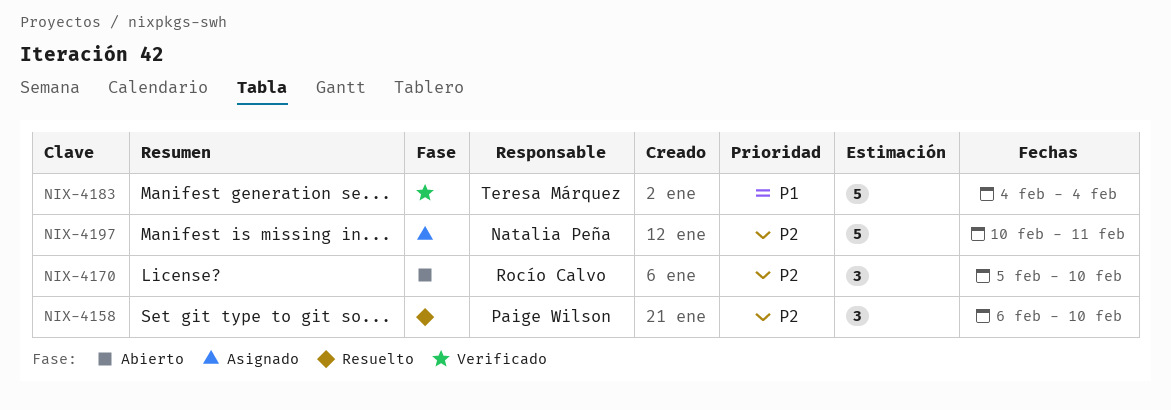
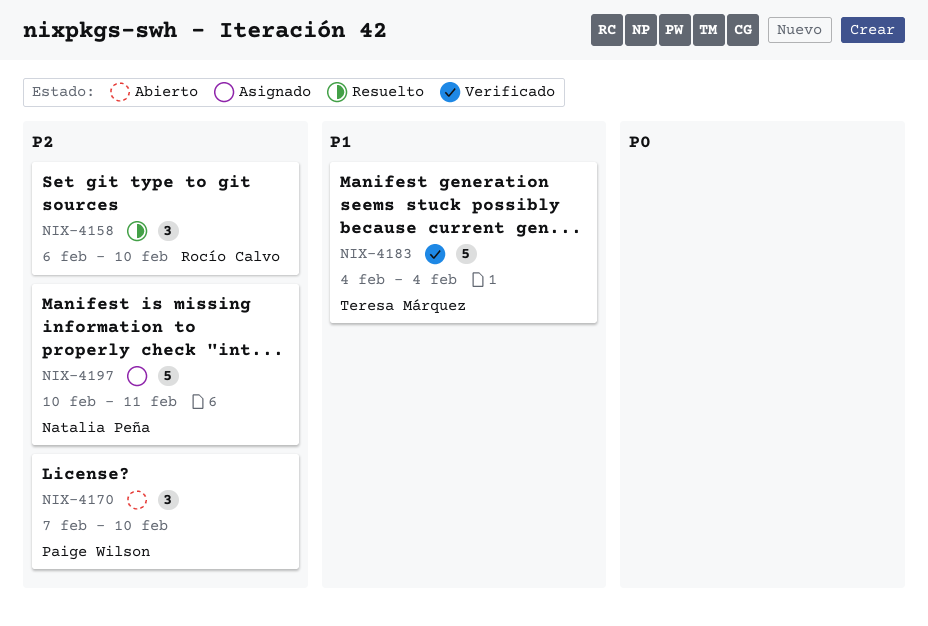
NIX-4158, owner: Paige Wilson -> Rocío Calvo
NIX-4170, owner: Rocío Calvo -> Paige Wilson
NIX-4170, start: Feb 5 -> Feb 7

